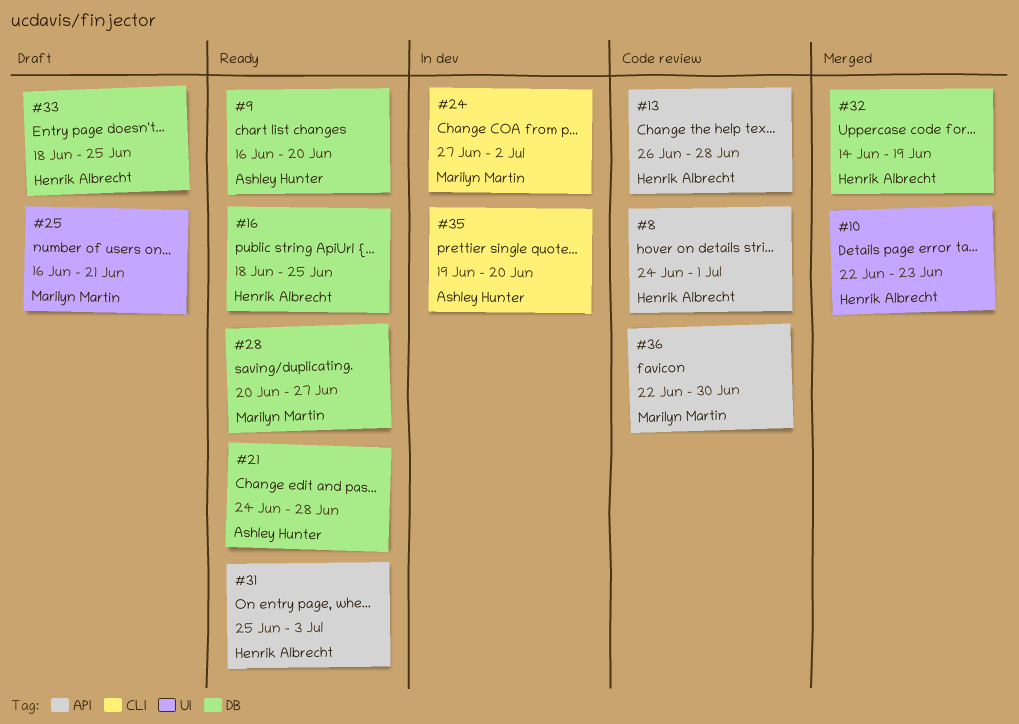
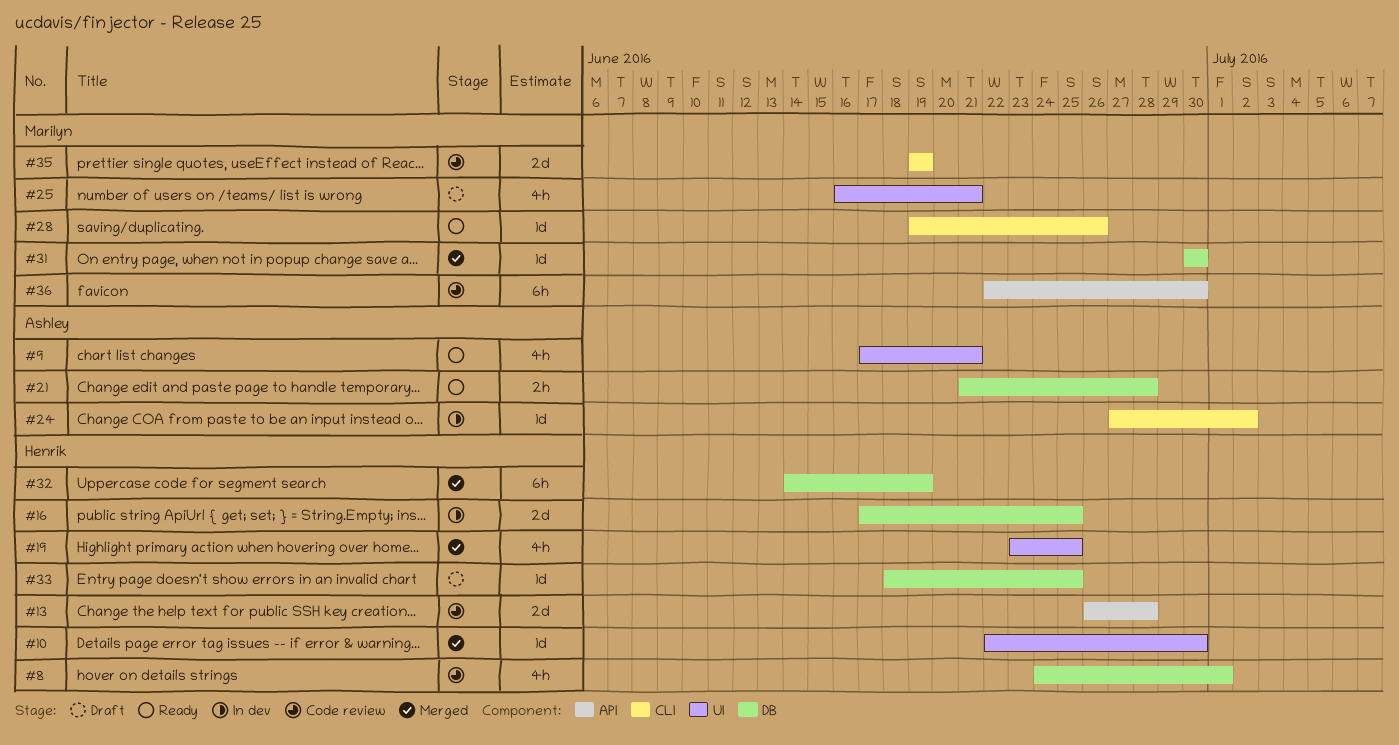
#8, label: API -> DB
#9, label: DB -> UI
#9, start: Jun 16 -> Jun 17
#9, due: Jun 20 -> Jun 21
#10, due: Jun 23 -> Jun 30
#16, status: Ready -> In dev
#16, start: Jun 18 -> Jun 17
#19: none -> present
#21, start: Jun 24 -> Jun 21
#24, owner: Marilyn Martin -> Ashley Hunter
#28, label: DB -> CLI
#28, start: Jun 20 -> Jun 19
#28, due: Jun 27 -> Jun 26
#31, status: Ready -> Merged
#31, owner: Henrik Albrecht -> Marilyn Martin
#31, label: API -> DB
#31, start: Jun 25 -> Jun 30
#31, due: Jul 3 -> Jun 30
#35, status: In dev -> Code review
#35, owner: Ashley Hunter -> Marilyn Martin
#35, due: Jun 20 -> Jun 19

